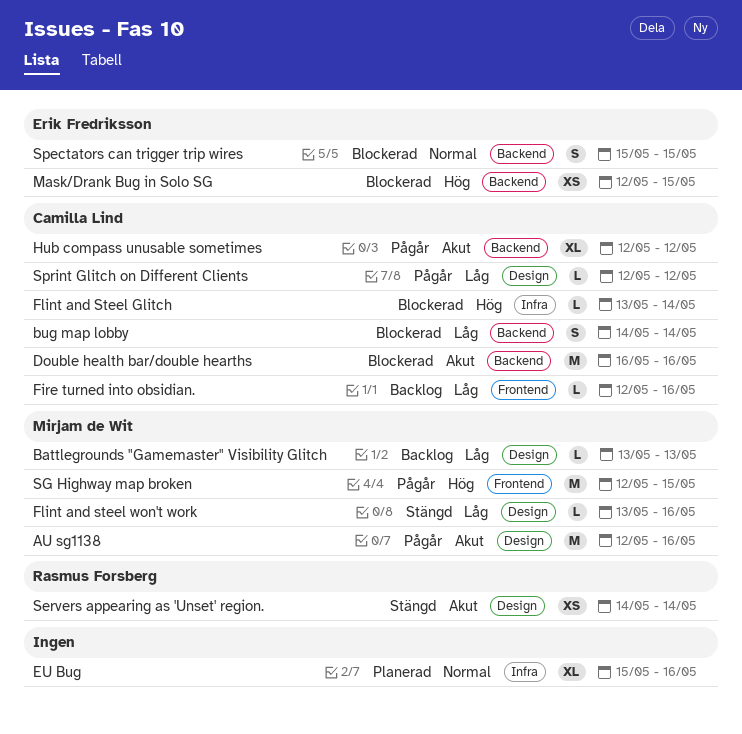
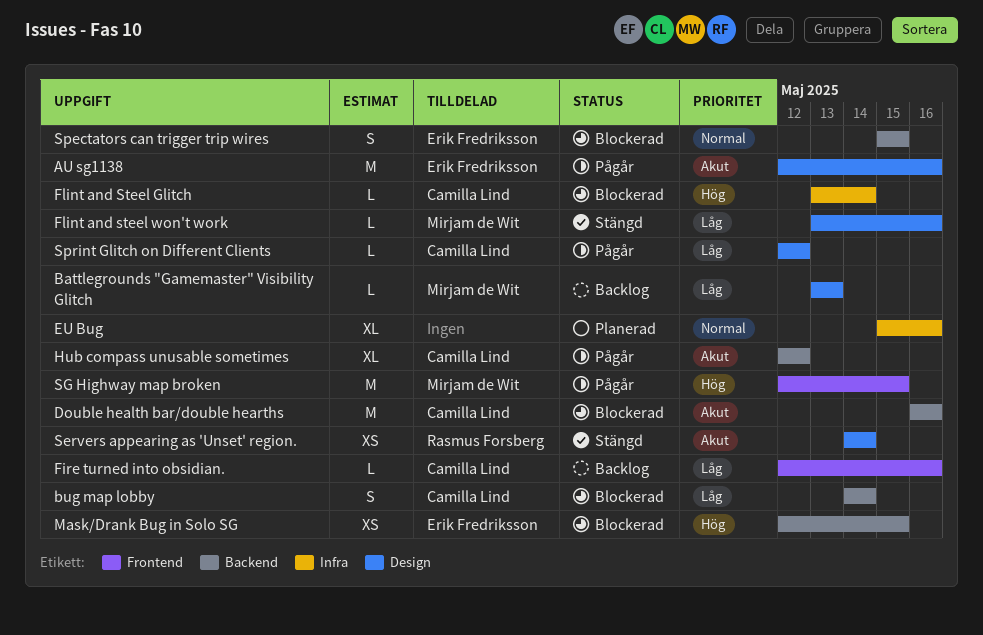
AU sg1138, owner: Mirjam de Wit -> Erik Fredriksson

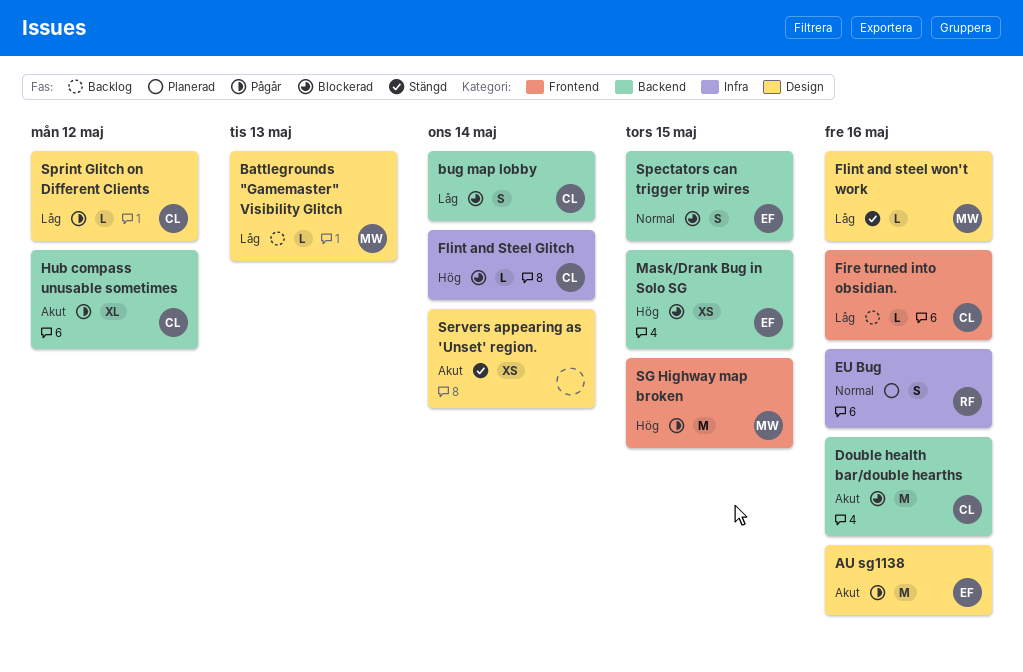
EU Bug, owner: none -> Rasmus Forsberg
EU Bug, estimate: XL -> S
Servers appearing as 'Unset' region., owner: Rasmus Forsberg -> none

